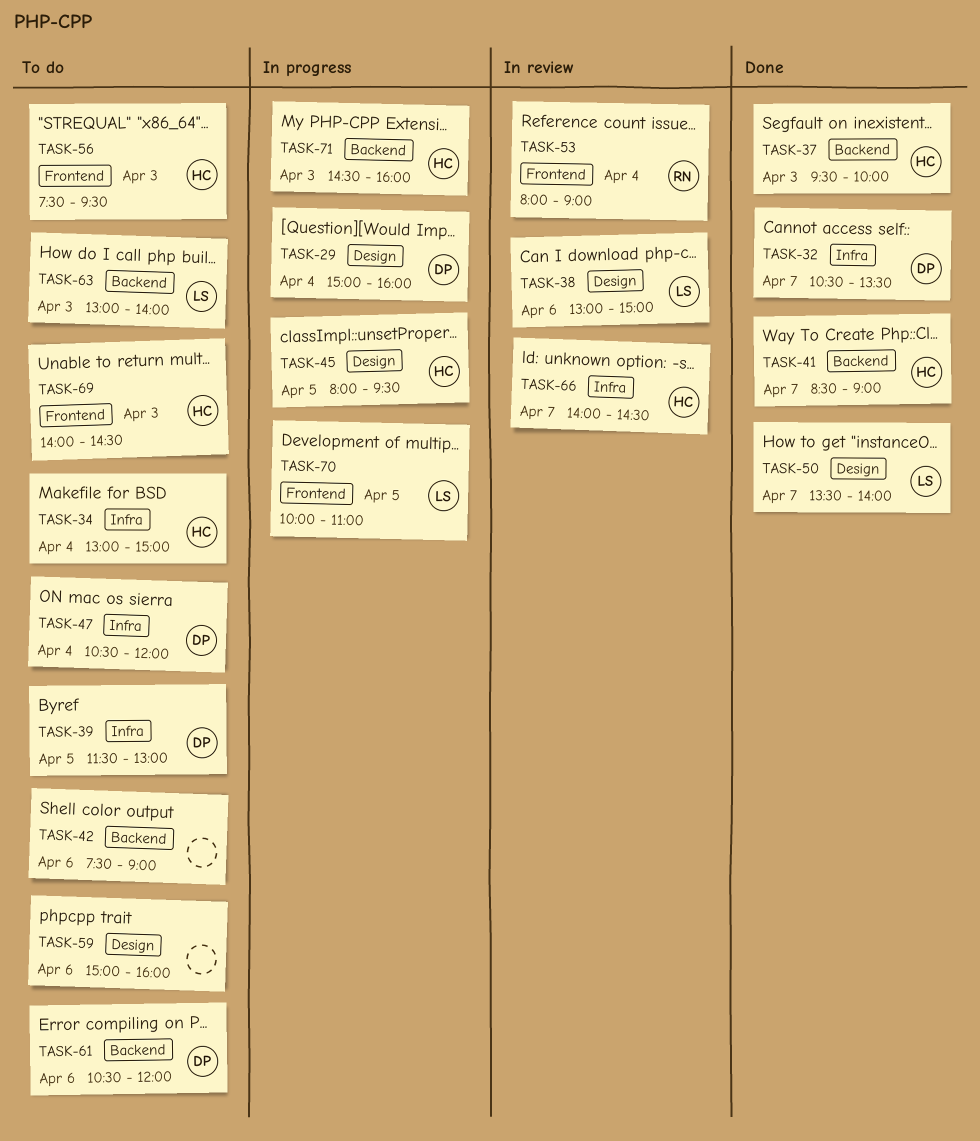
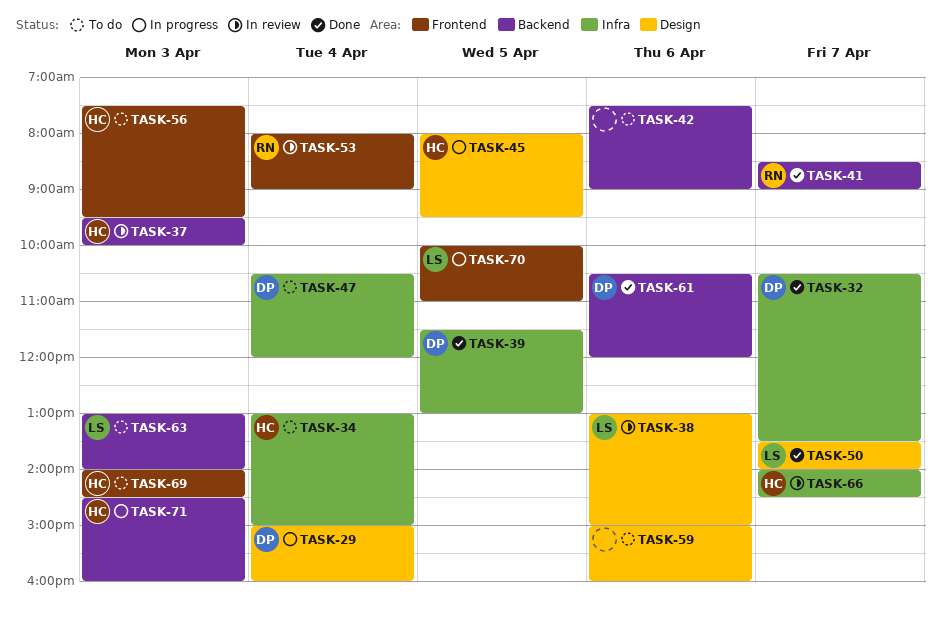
TASK-37, status: Done -> In review
TASK-39, status: To do -> Done
TASK-41, owner: HC -> RN
TASK-61, status: To do -> Done

